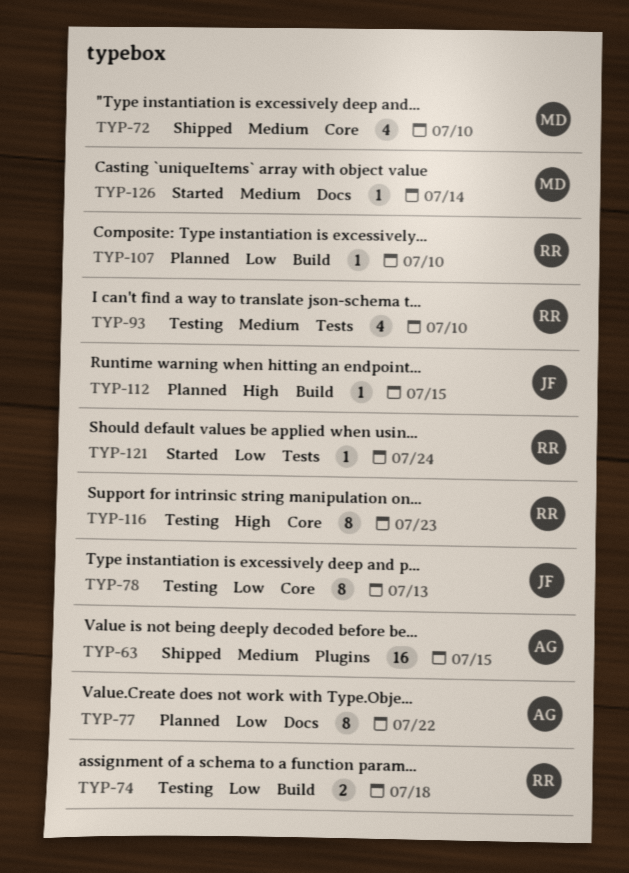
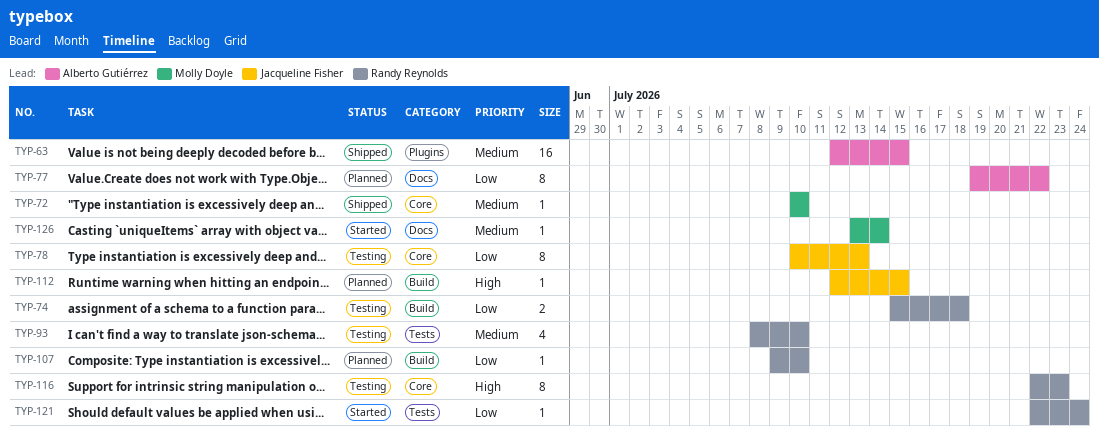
TYP-72, estimate: 4 -> 1

